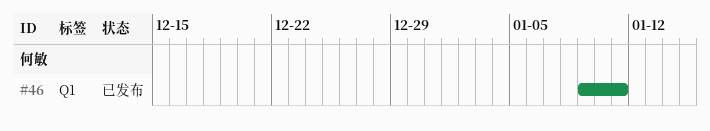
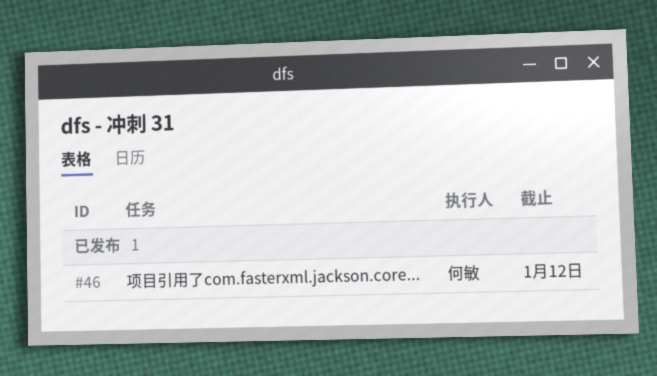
#46, due: Jan 11 -> Jan 12

